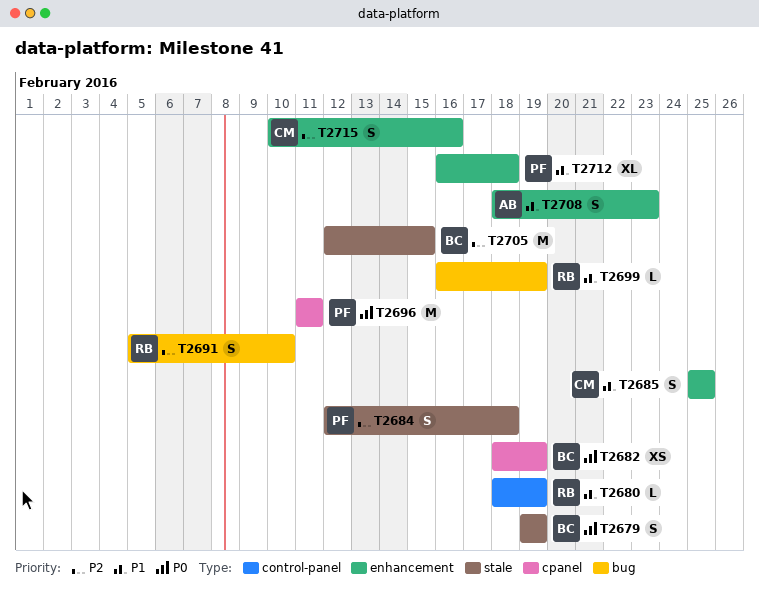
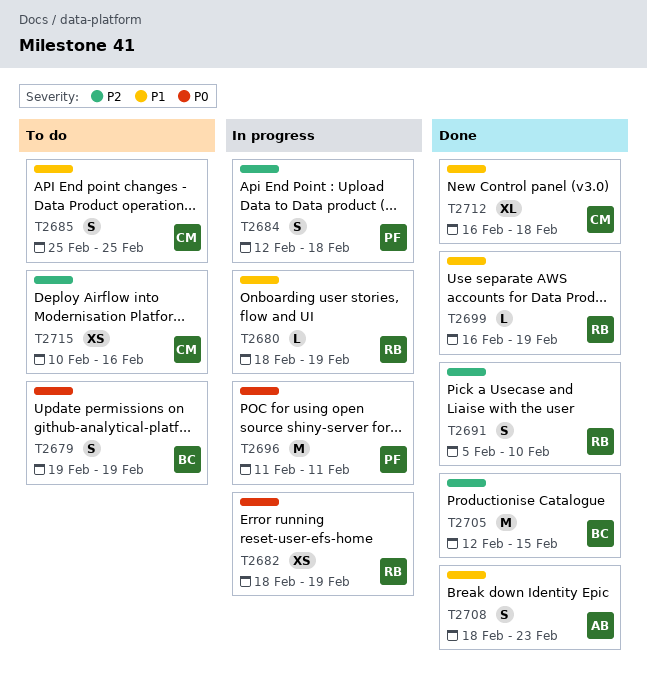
T2682, owner: BC -> RB
T2712, owner: PF -> CM
T2715, estimate: S -> XS

